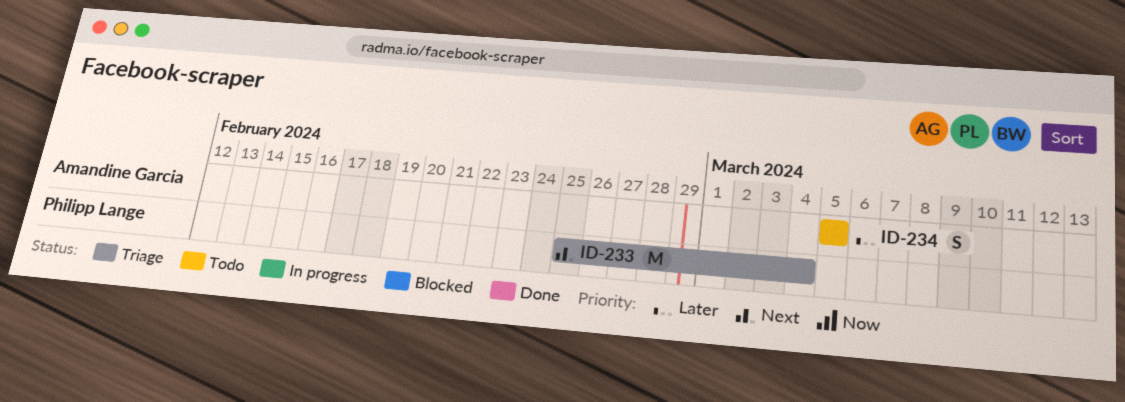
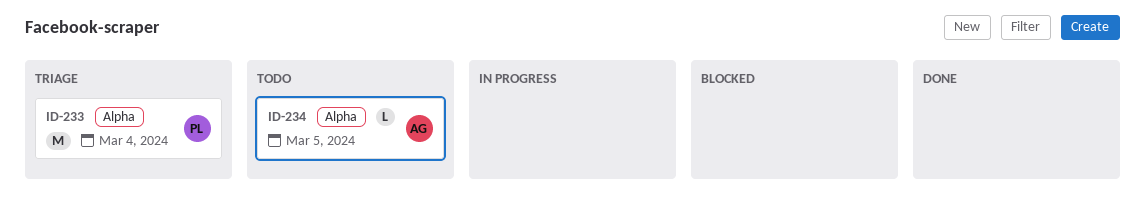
ID-234, estimate: S -> L

